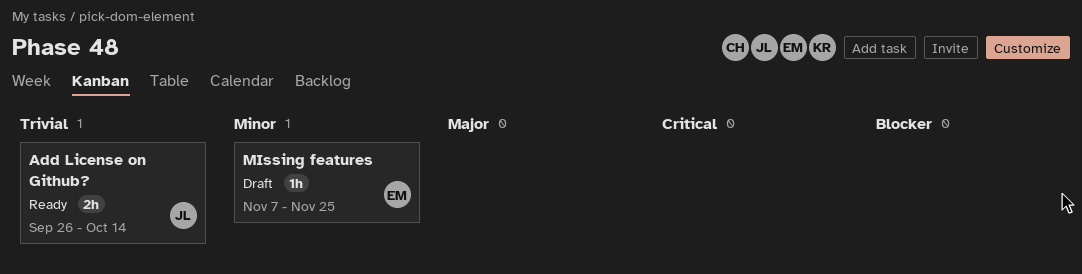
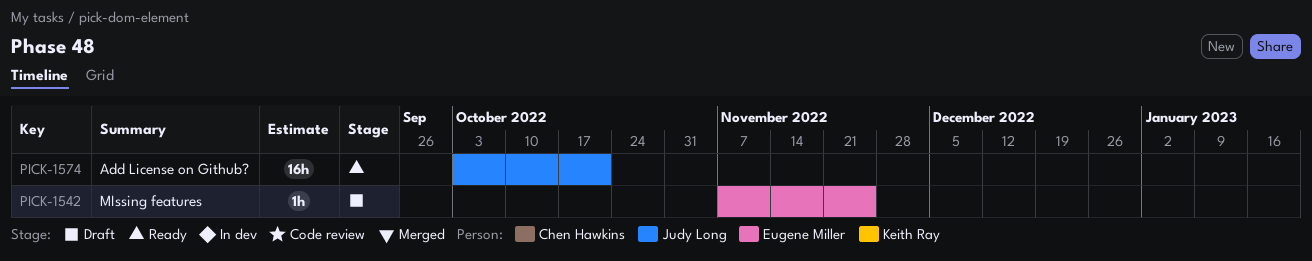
Add License on Github?, estimate: 2h -> 16h
Add License on Github?, start: Sep 26 -> Oct 3
Add License on Github?, due: Oct 14 -> Oct 21

